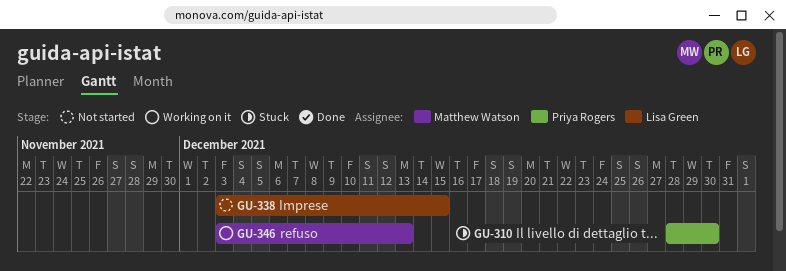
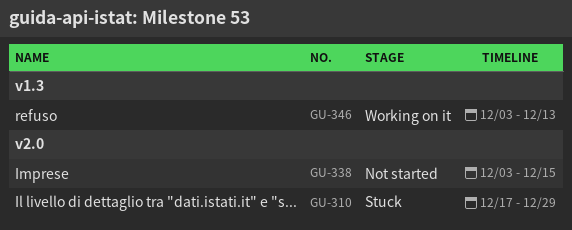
GU-310, start: Dec 28 -> Dec 17
GU-310, due: Dec 30 -> Dec 29

